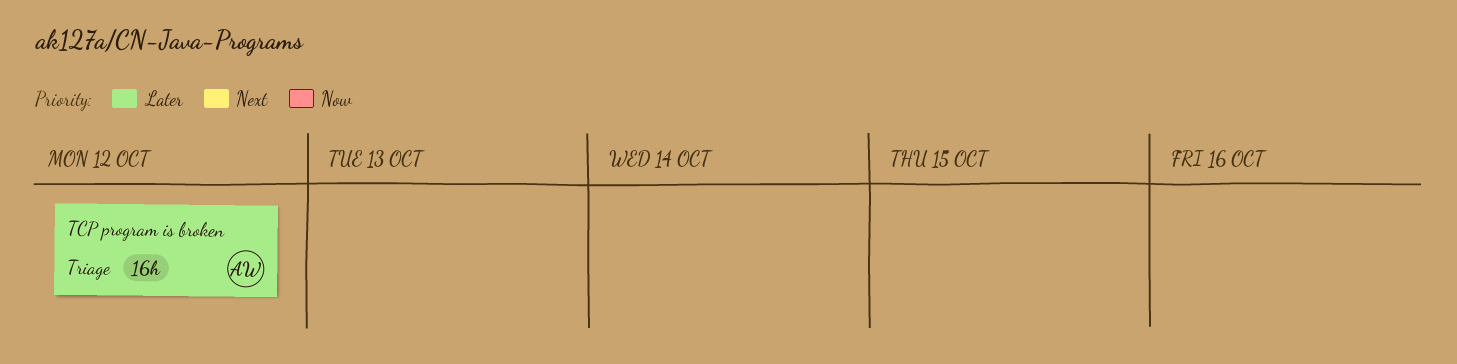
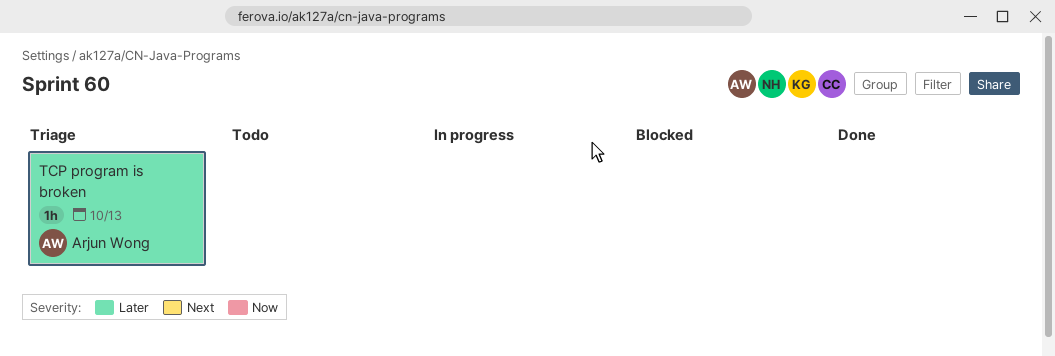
TCP program is broken, estimate: 16h -> 1h
TCP program is broken, due: Oct 12 -> Oct 13

